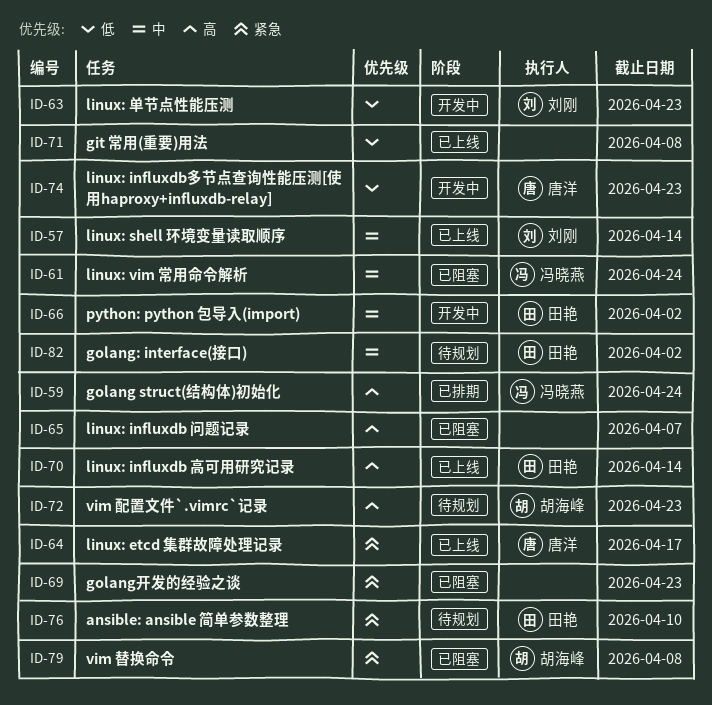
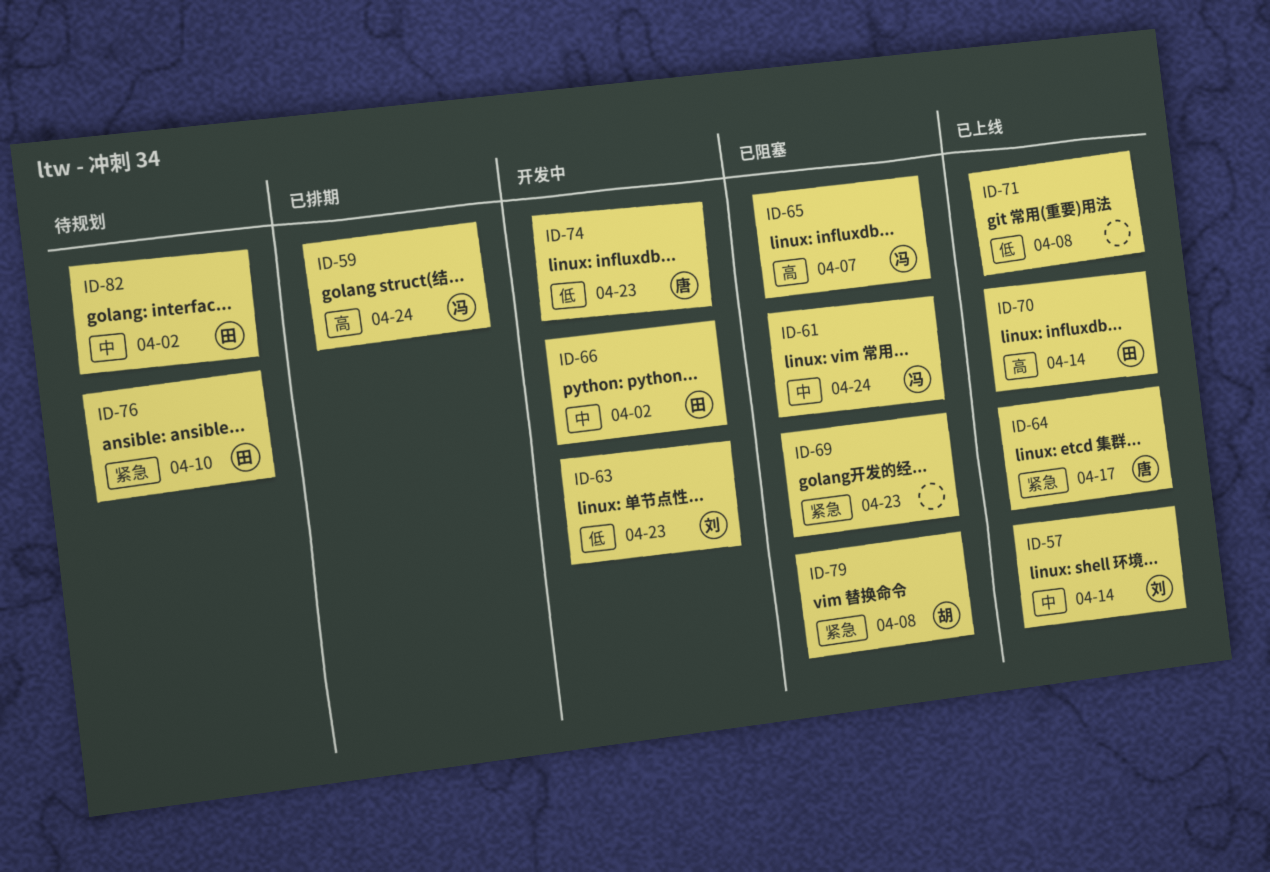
ID-65, owner: none -> 冯晓燕
ID-72: present -> none

